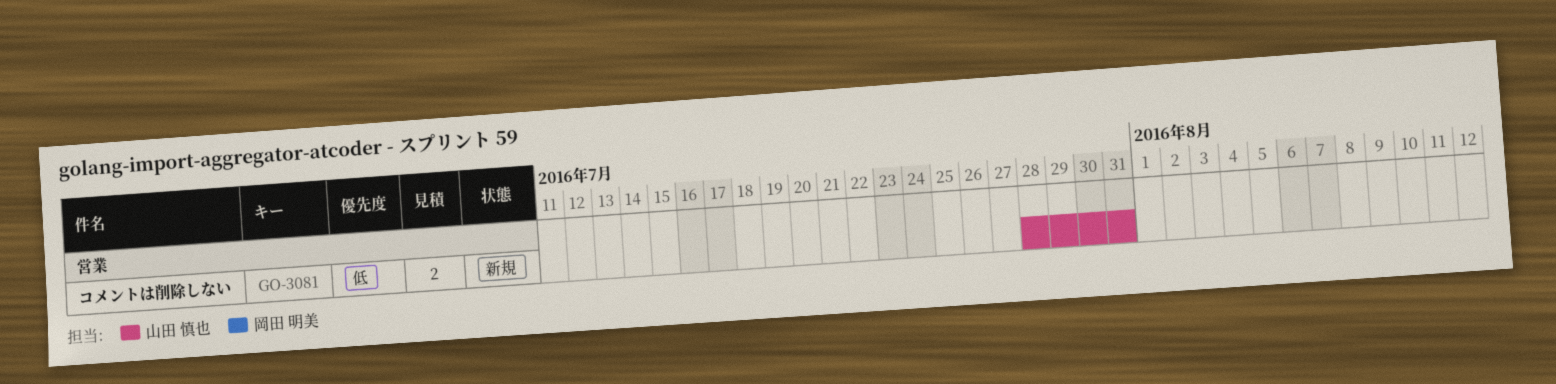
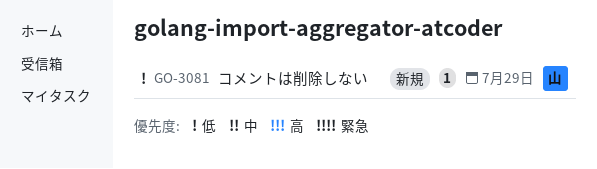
GO-3081, estimate: 2 -> 1
GO-3081, due: Jul 31 -> Jul 29

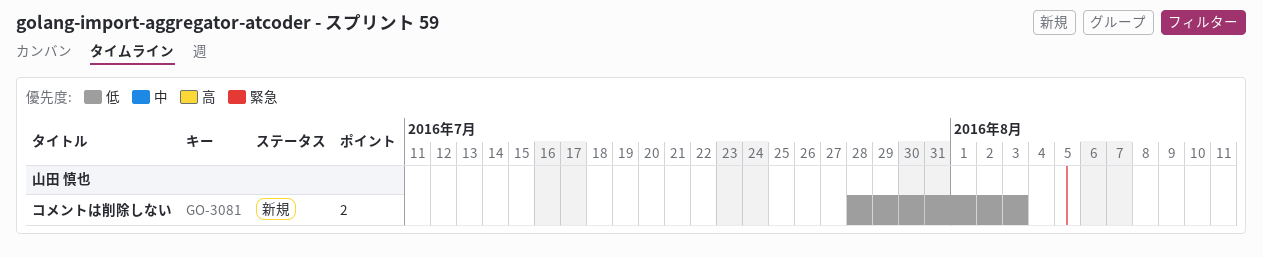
GO-3081, estimate: 1 -> 2
GO-3081, due: Jul 29 -> Aug 3

